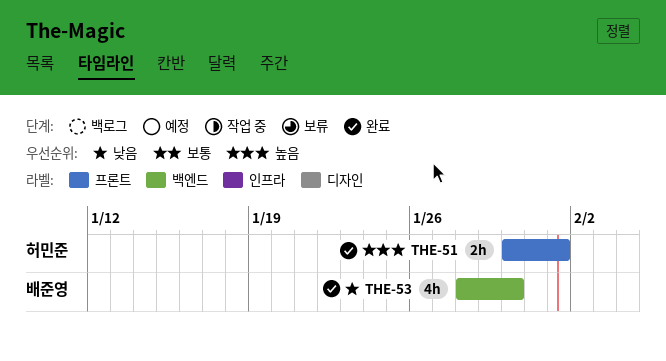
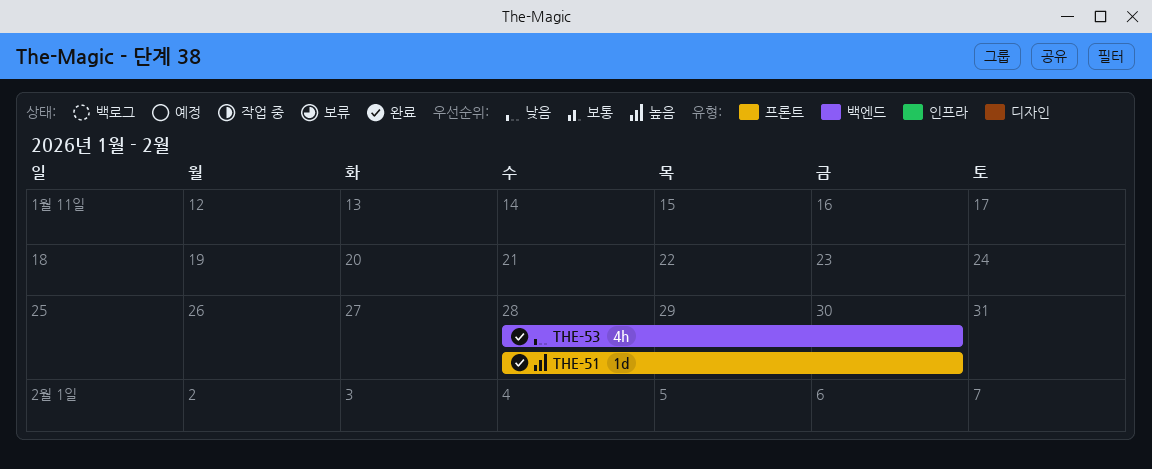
THE-51, estimate: 2h -> 1d
THE-51, start: Jan 30 -> Jan 28
THE-51, due: Feb 1 -> Jan 30

